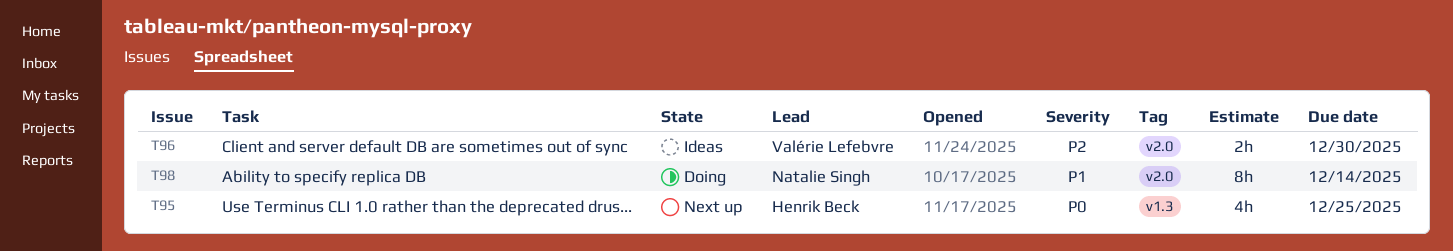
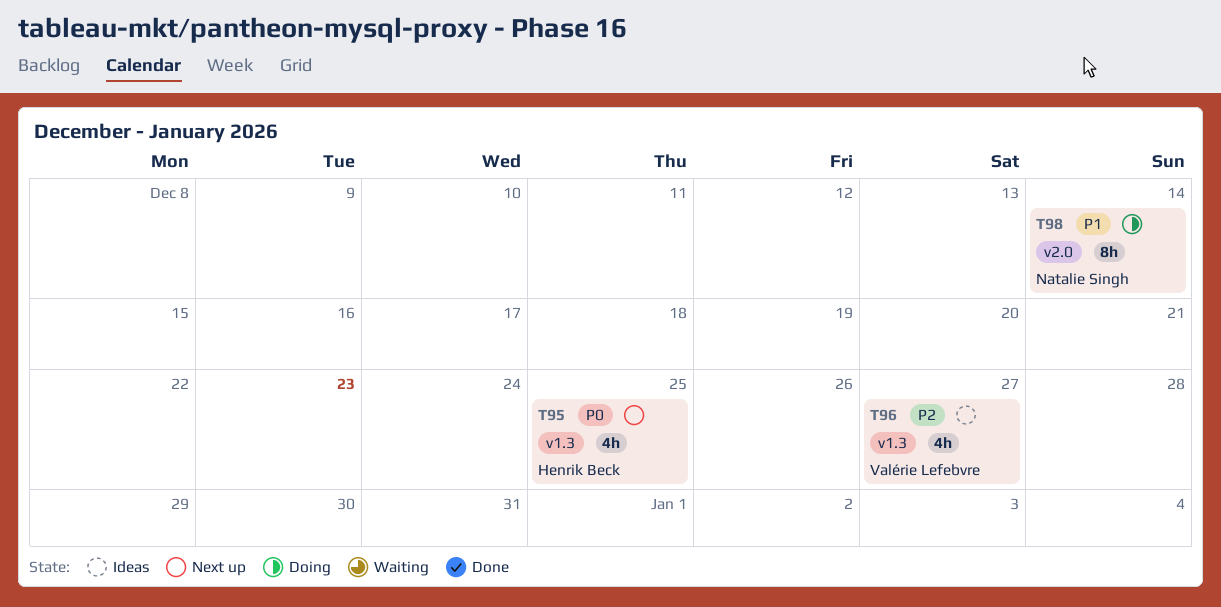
T96, label: v2.0 -> v1.3
T96, estimate: 2h -> 4h
T96, due: Dec 30 -> Dec 27

